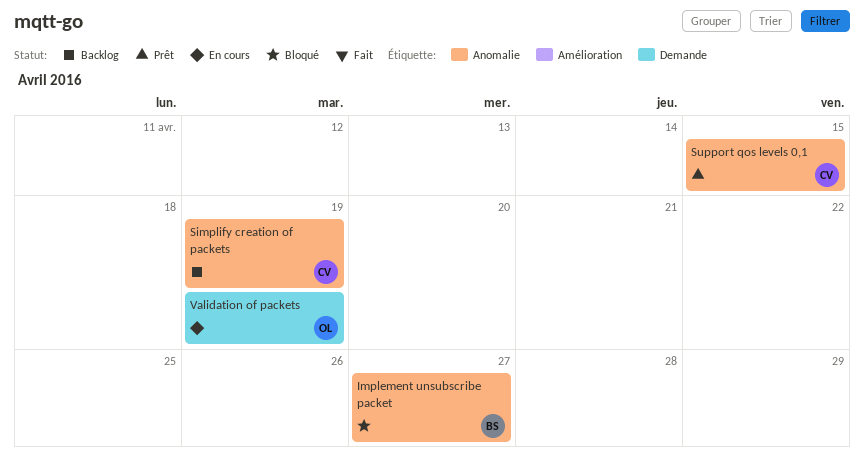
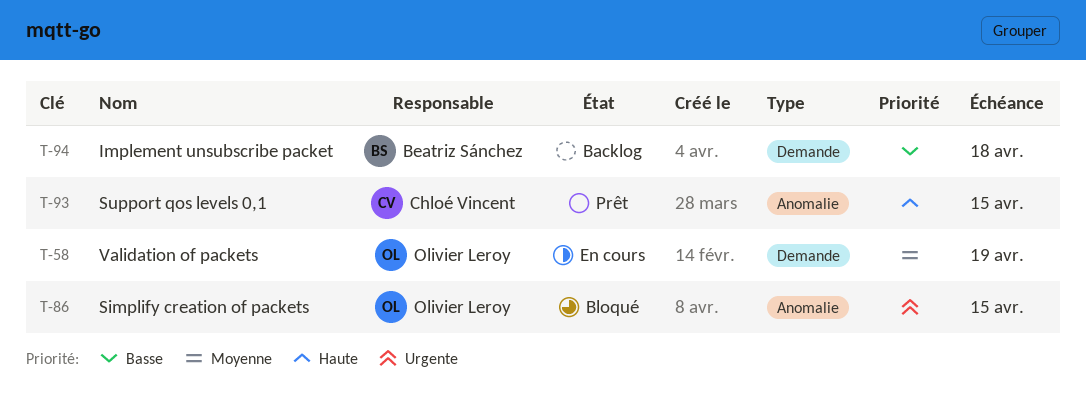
Implement unsubscribe packet, status: Bloqué -> Backlog
Implement unsubscribe packet, label: Anomalie -> Demande
Implement unsubscribe packet, due: Apr 27 -> Apr 18
Simplify creation of packets, status: Backlog -> Bloqué
Simplify creation of packets, owner: Chloé Vincent -> Olivier Leroy
Simplify creation of packets, due: Apr 19 -> Apr 15

